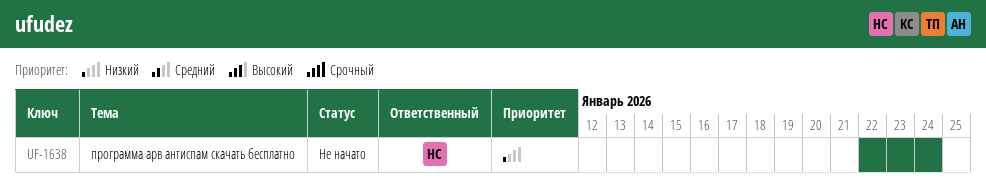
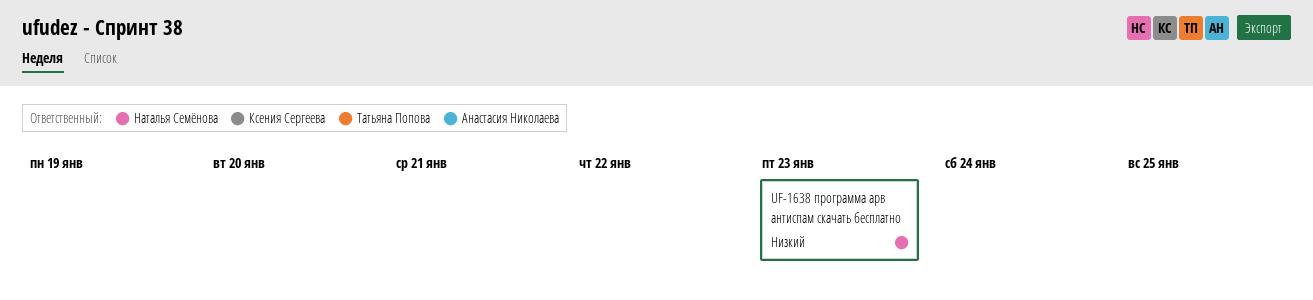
UF-1638, due: Jan 24 -> Jan 23

